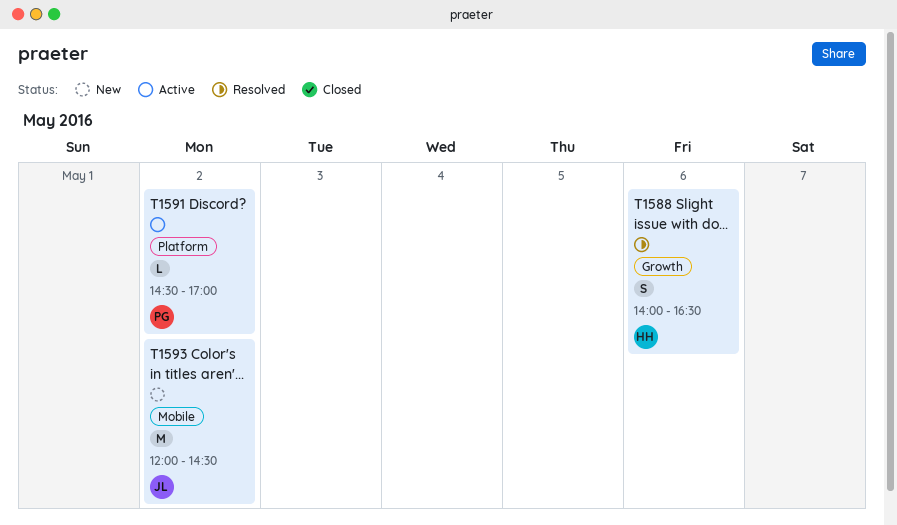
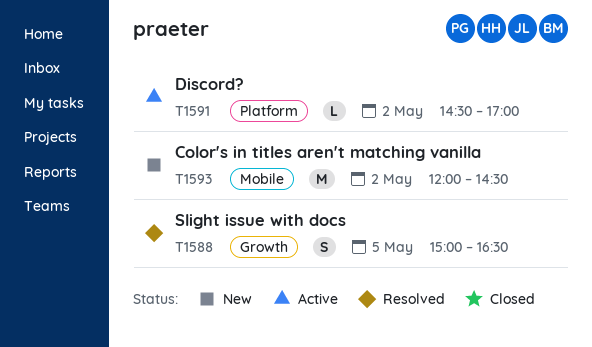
T1588, day: May 6 -> May 5
T1588, begins: 14:00 -> 15:00

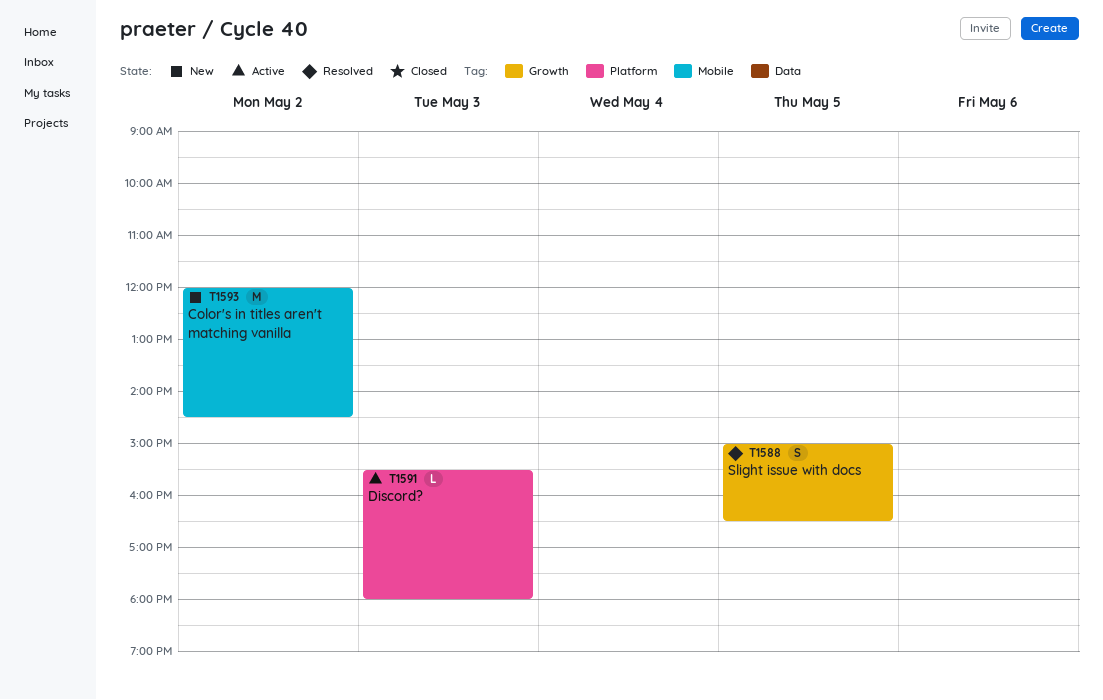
T1591, day: May 2 -> May 3
T1591, begins: 14:30 -> 15:30
T1591, ends: 17:00 -> 18:00

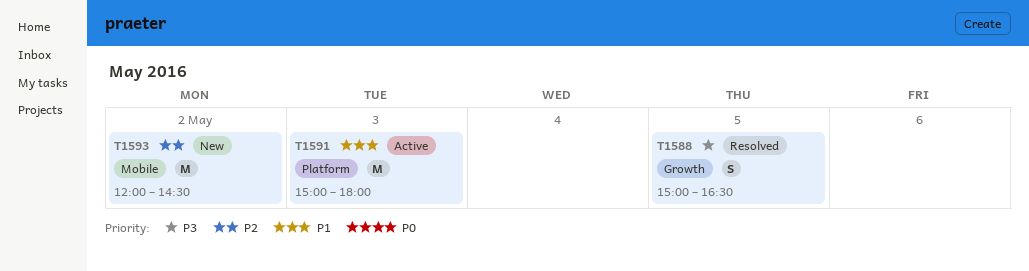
T1591, estimate: L -> M
T1591, begins: 15:30 -> 15:00

